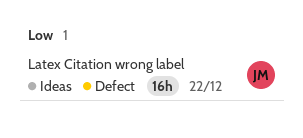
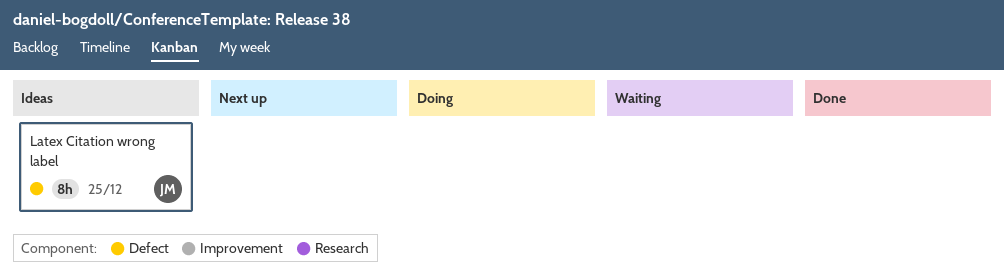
Latex Citation wrong label, estimate: 16h -> 8h
Latex Citation wrong label, due: Dec 22 -> Dec 25

